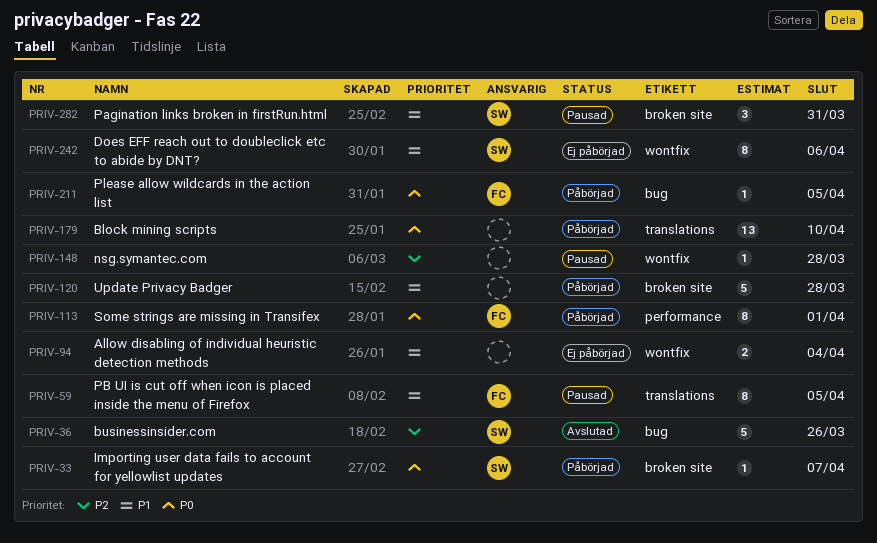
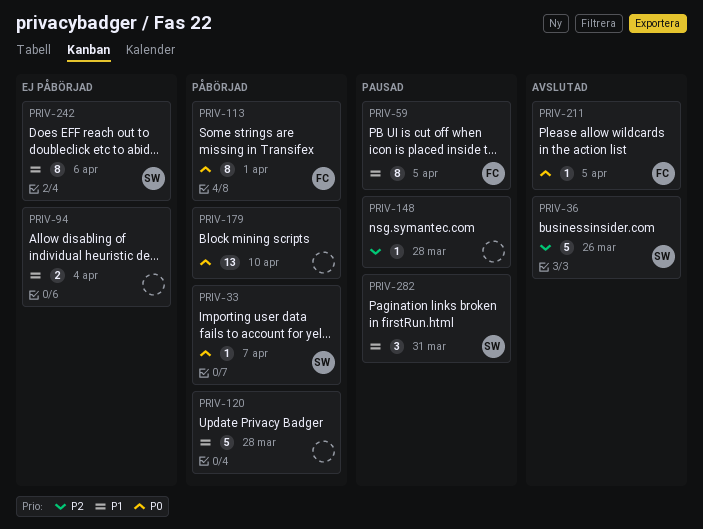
PRIV-211, status: Påbörjad -> Avslutad

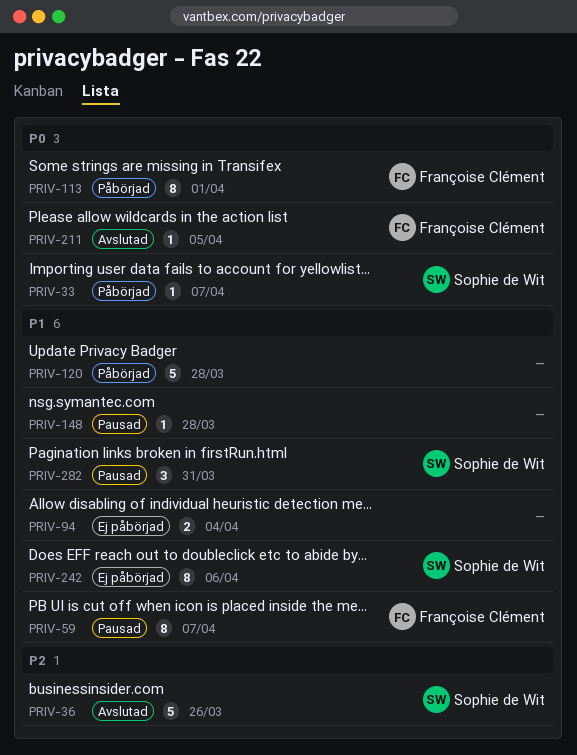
PRIV-59, due: Apr 5 -> Apr 7
PRIV-148, priority: P2 -> P1
PRIV-179: present -> none

